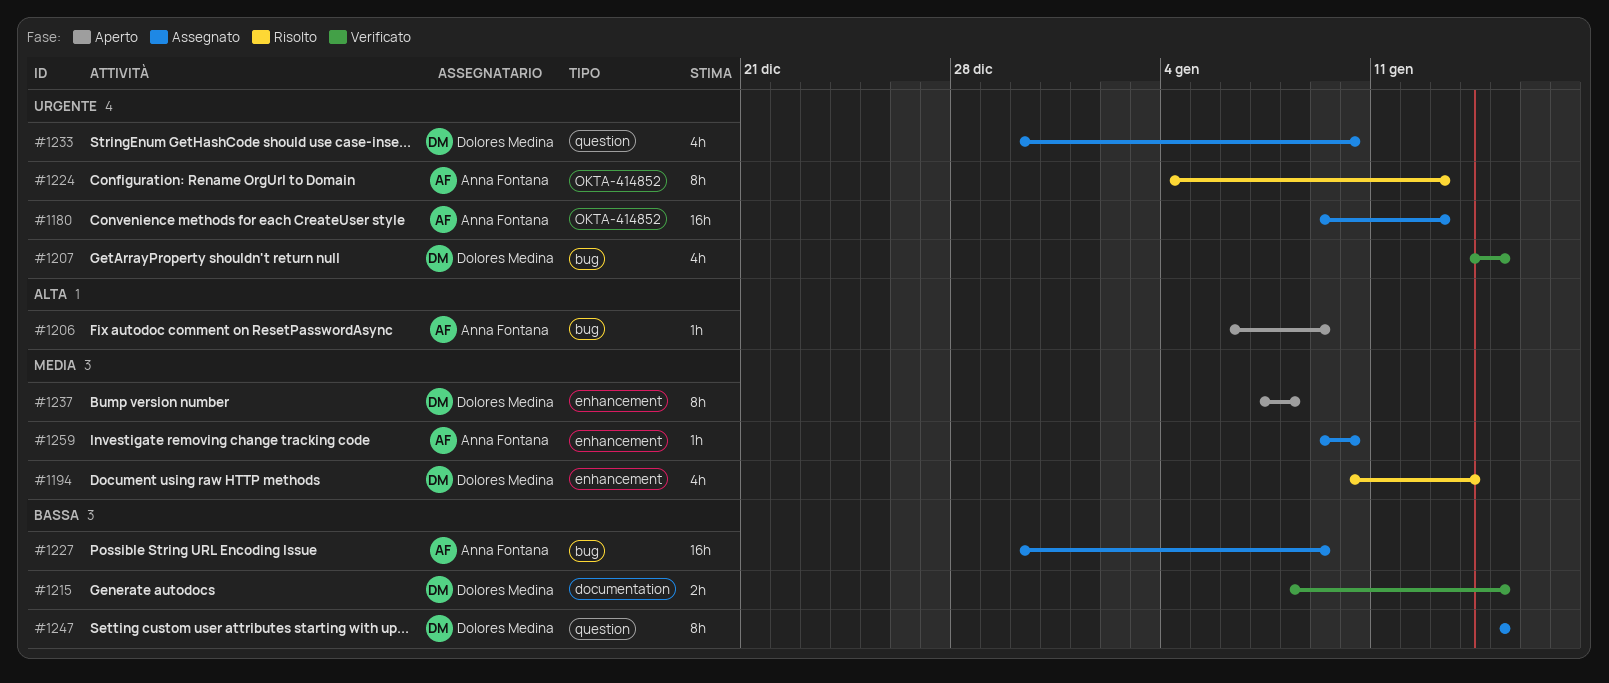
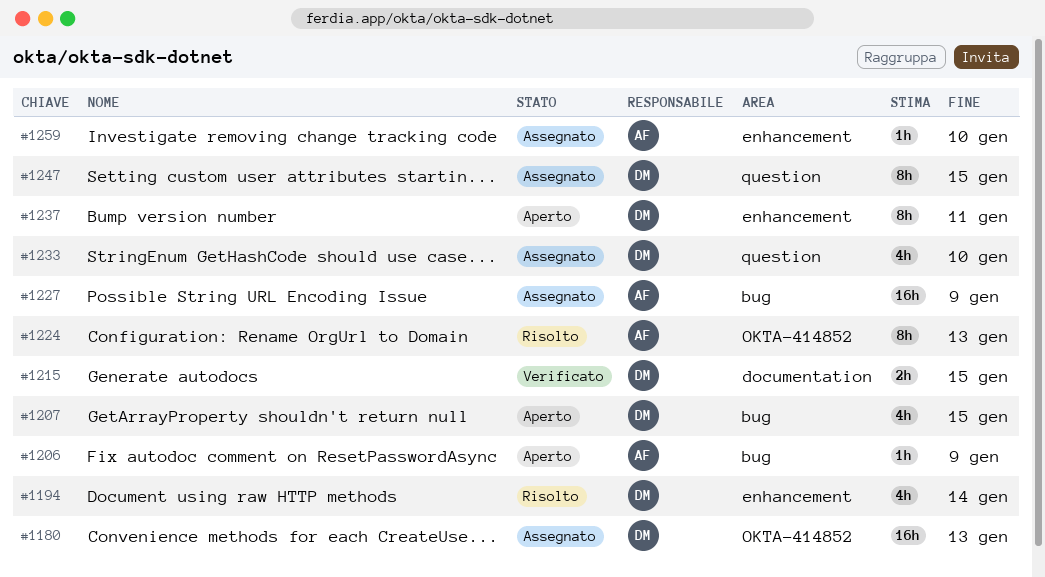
#1180, owner: Anna Fontana -> Dolores Medina
#1207, status: Verificato -> Aperto
#1237, due: Jan 8 -> Jan 11

